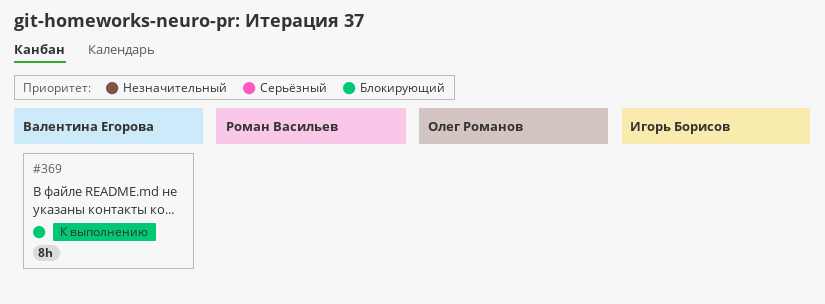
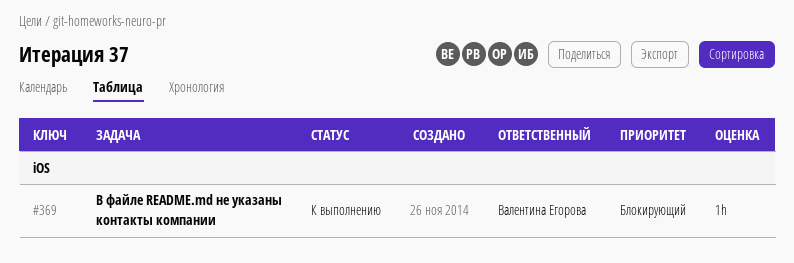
#369, estimate: 8h -> 1h

